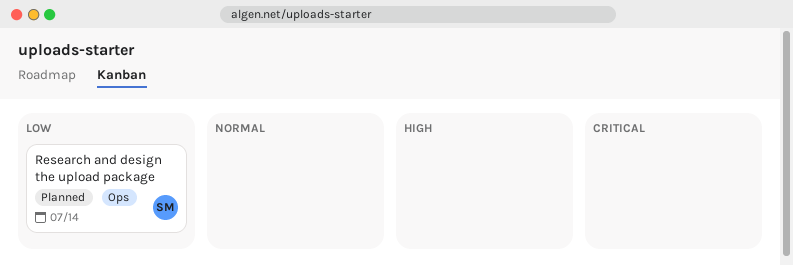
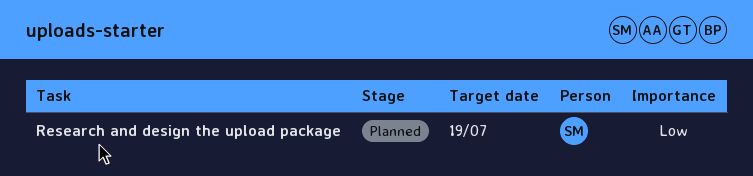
Research and design the upload package, due: Jul 14 -> Jul 19

